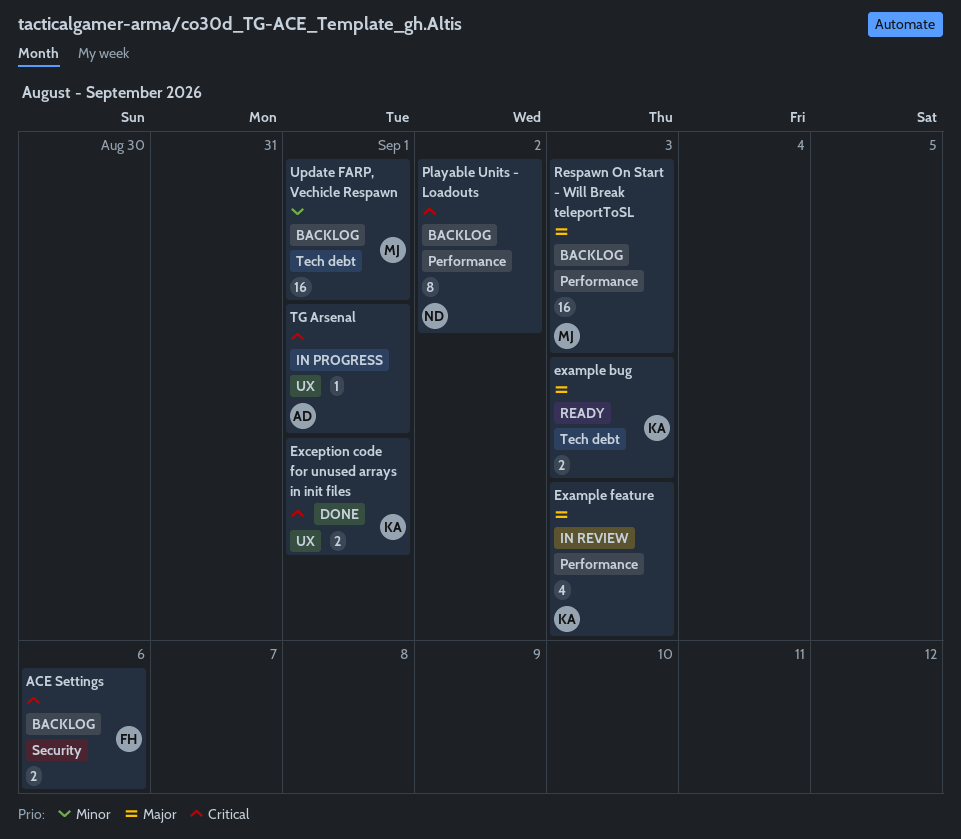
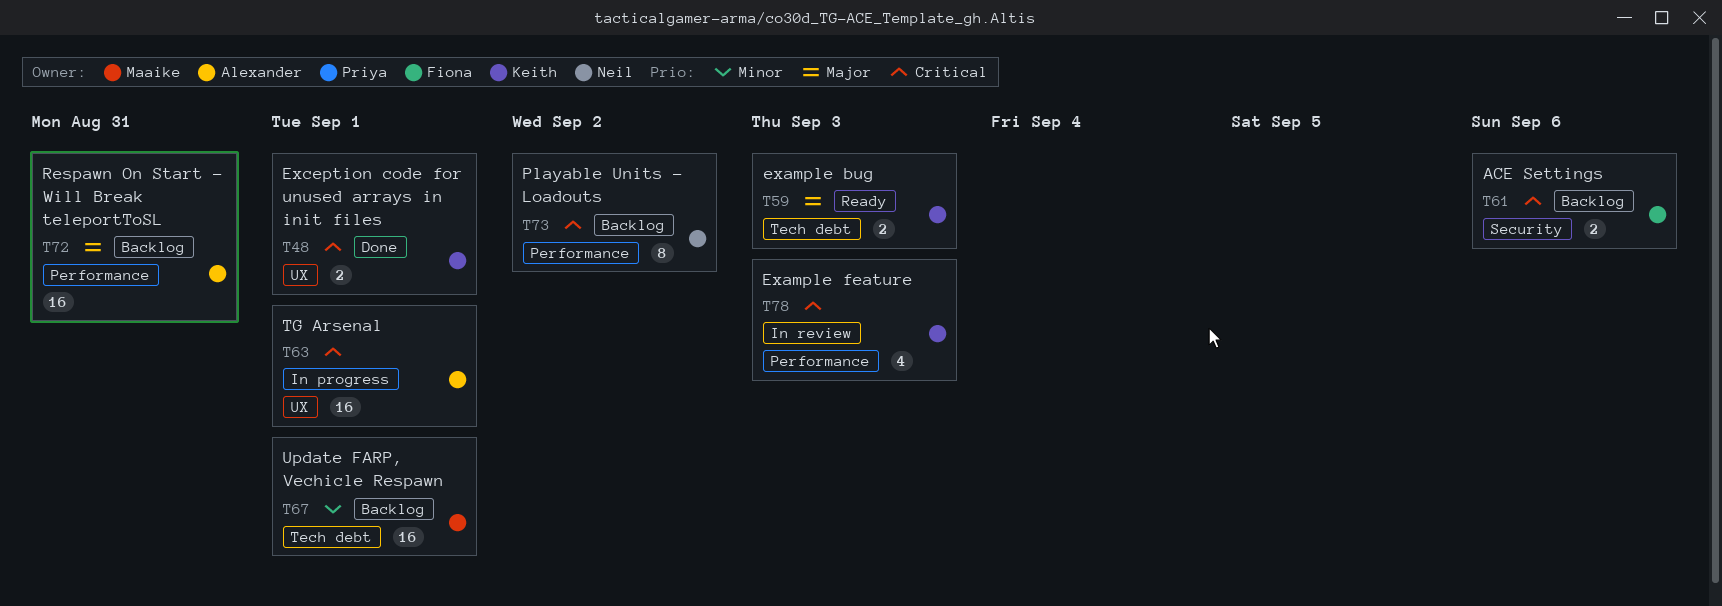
Example feature, priority: Major -> Critical
Respawn On Start - Will Break teleportToSL, owner: Maaike -> Alexander
Respawn On Start - Will Break teleportToSL, due: Sep 3 -> Aug 31
TG Arsenal, estimate: 1 -> 16

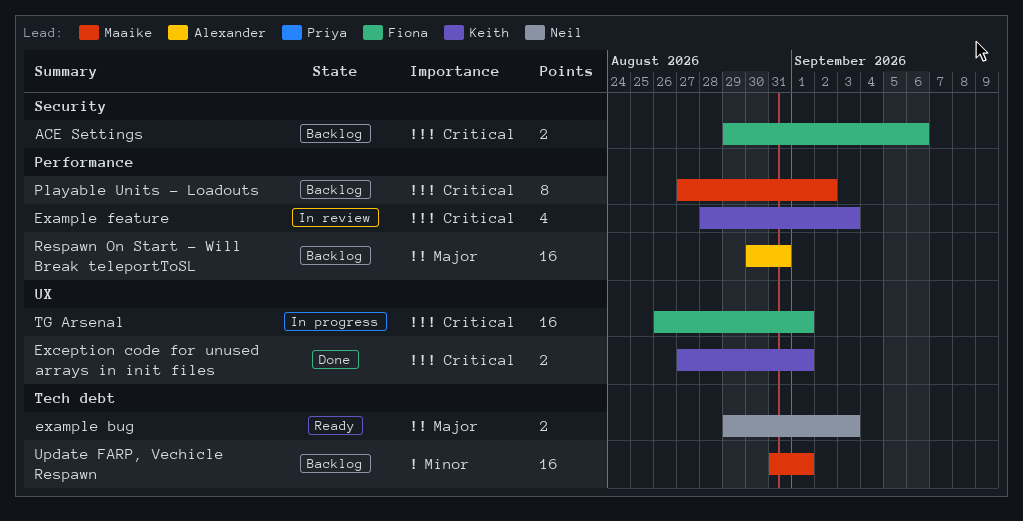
example bug, owner: Keith -> Neil
Playable Units - Loadouts, owner: Neil -> Maaike
TG Arsenal, owner: Alexander -> Fiona

